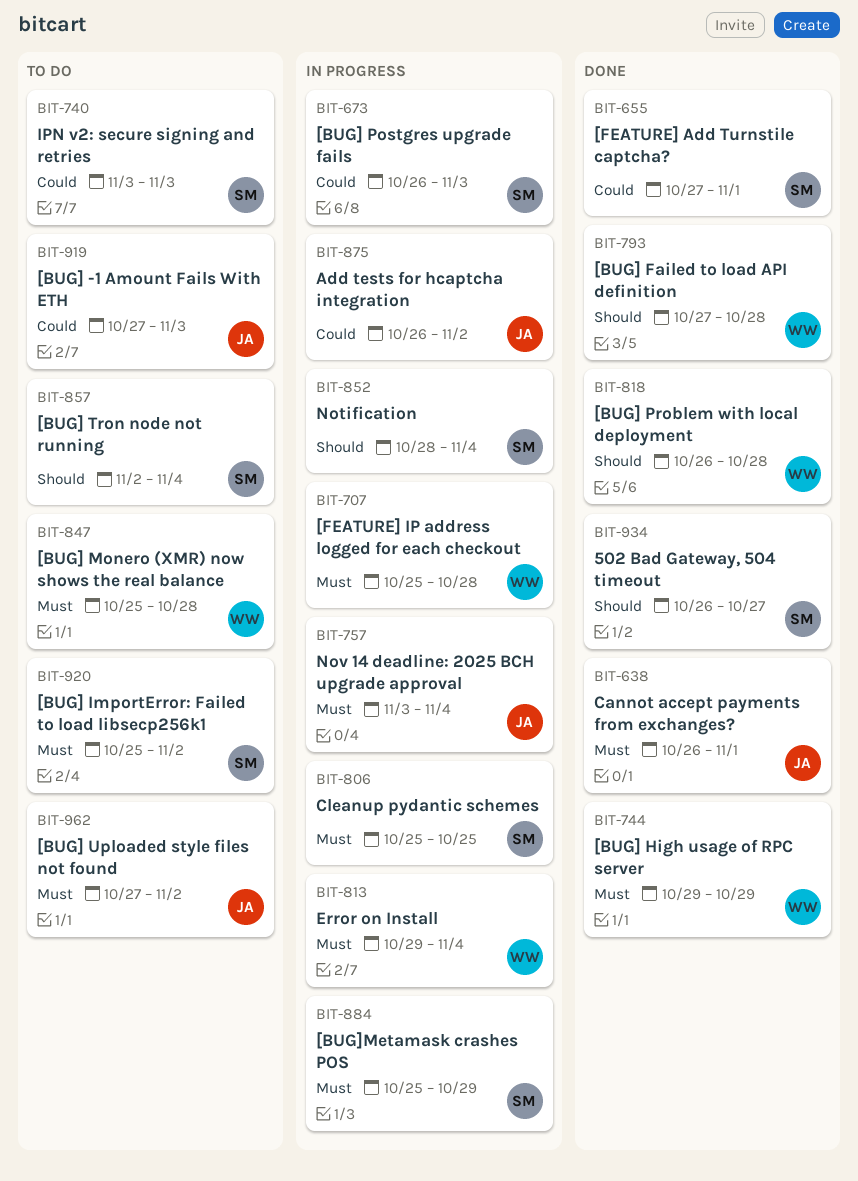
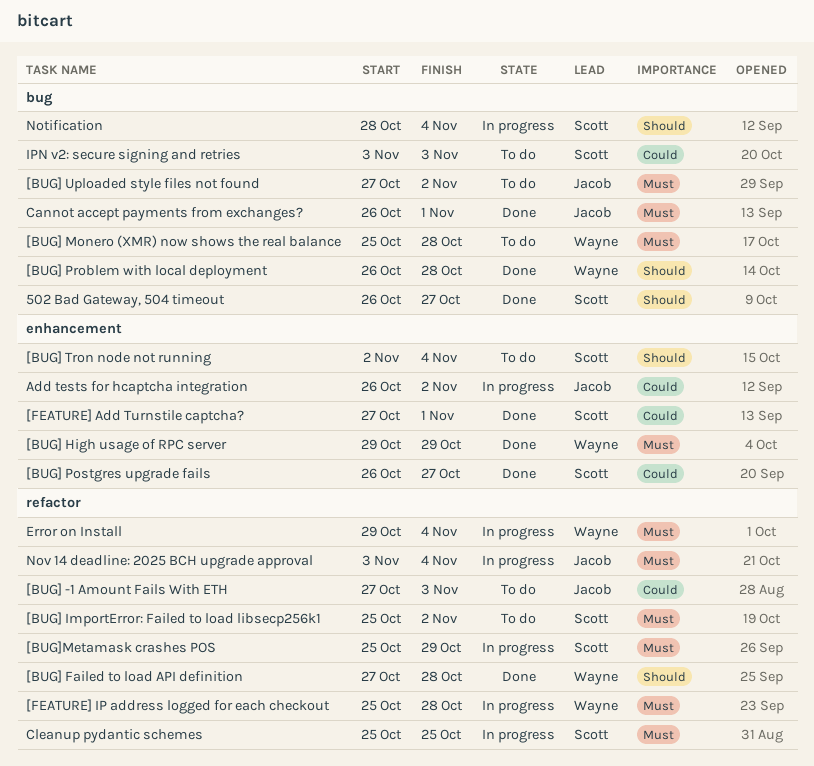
[BUG] Postgres upgrade fails, status: In progress -> Done
[BUG] Postgres upgrade fails, due: Nov 3 -> Oct 27

